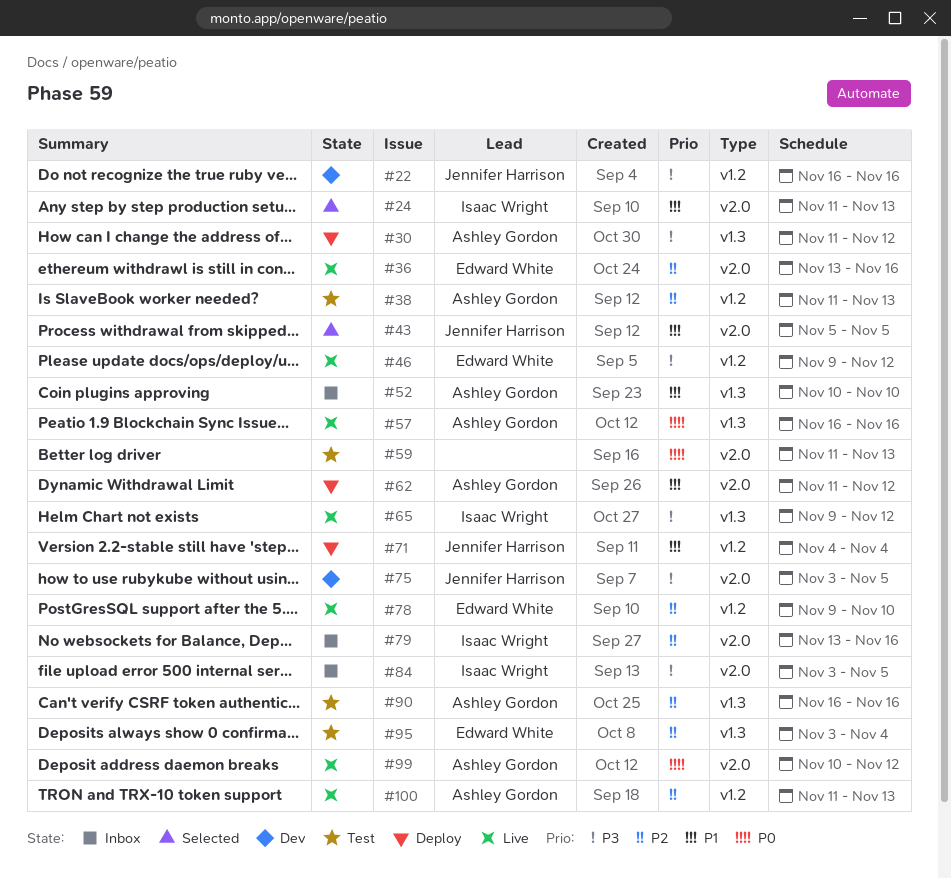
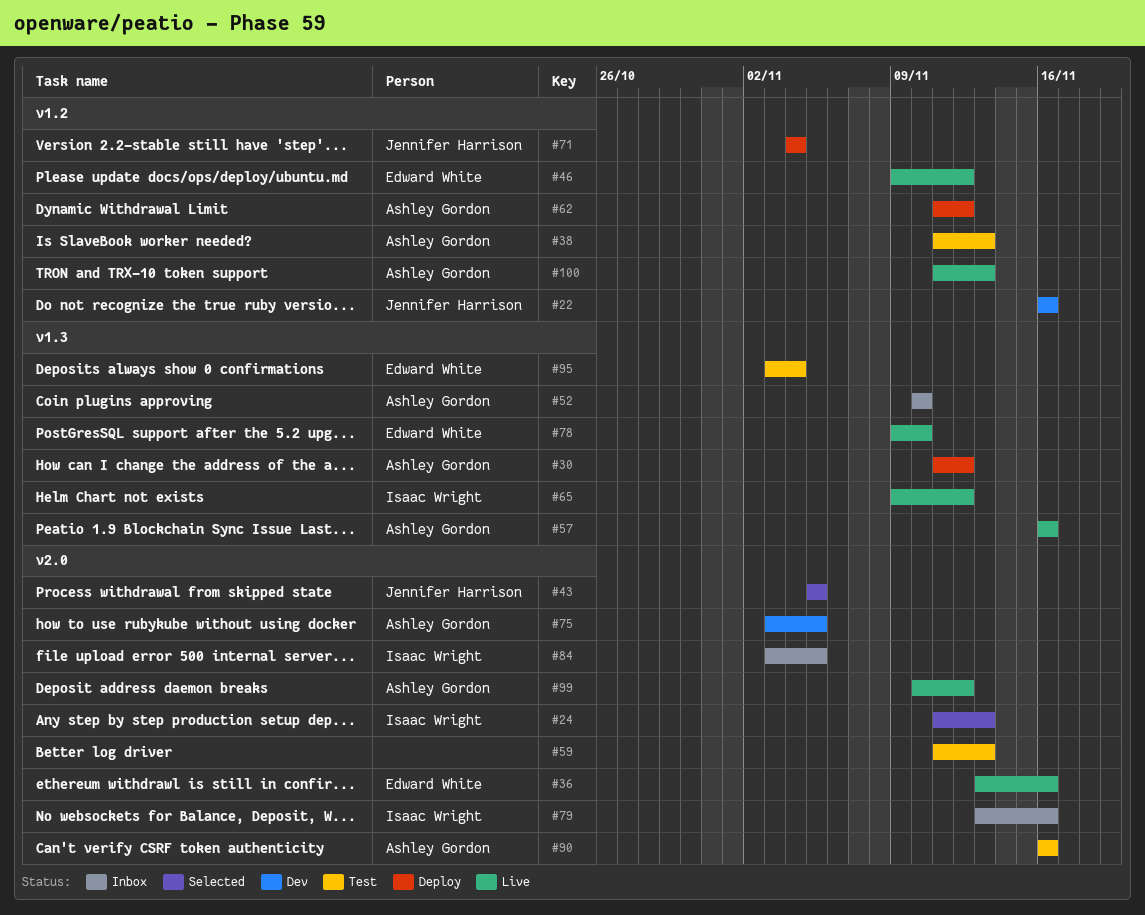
#62, label: v2.0 -> v1.2
#75, owner: Jennifer Harrison -> Ashley Gordon
#78, label: v1.2 -> v1.3
#90, label: v1.3 -> v2.0

